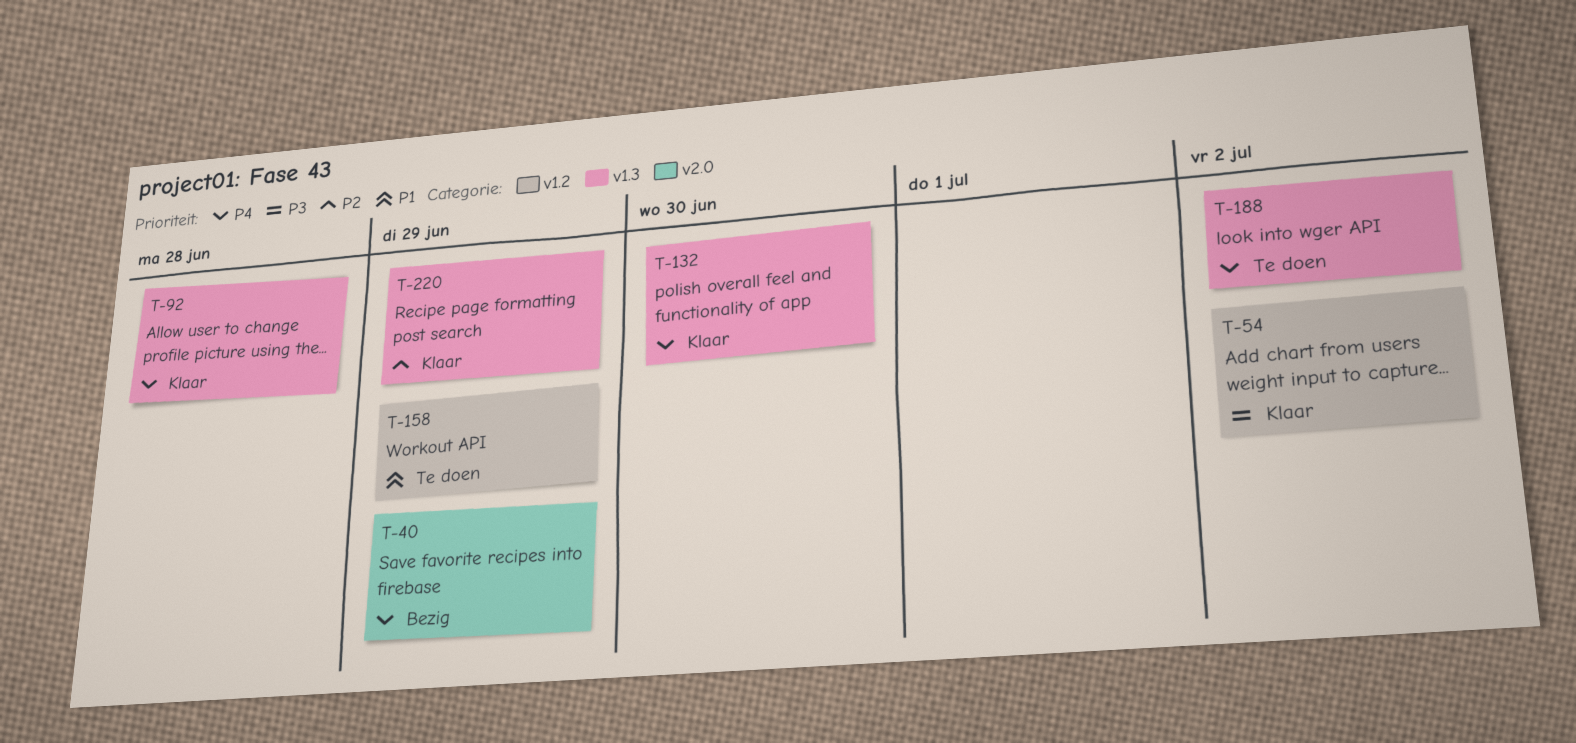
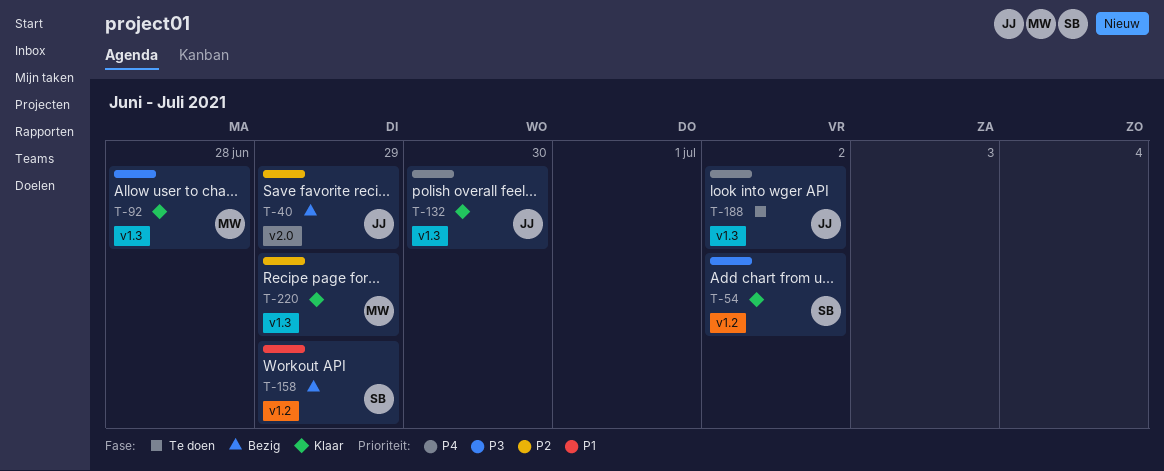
T-40, priority: P4 -> P2
T-92, priority: P4 -> P3
T-158, status: Te doen -> Bezig

